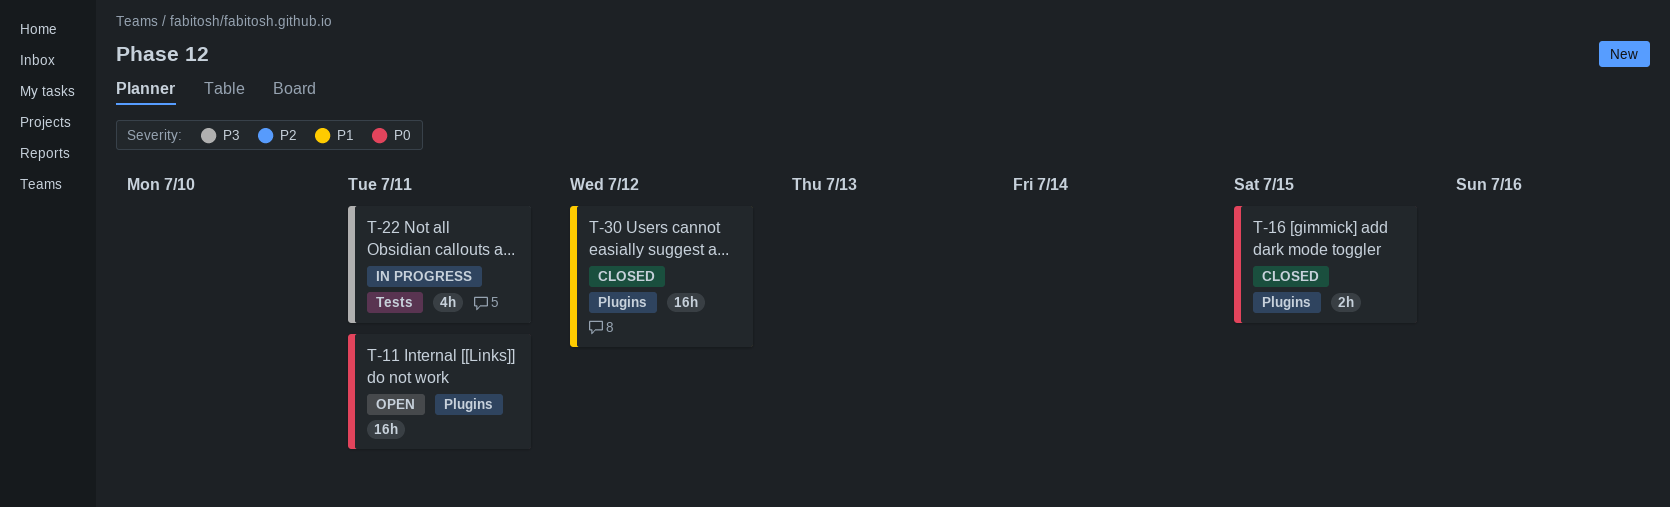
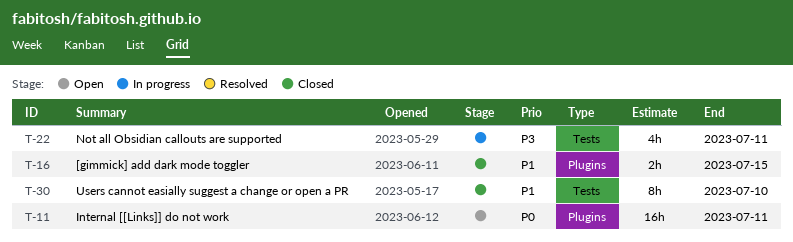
T-16, priority: P0 -> P1
T-30, label: Plugins -> Tests
T-30, estimate: 16h -> 8h
T-30, due: Jul 12 -> Jul 10

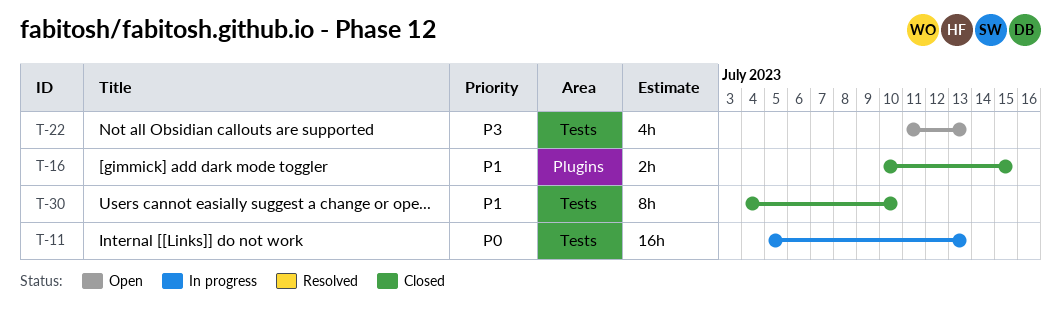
T-11, status: Open -> In progress
T-11, label: Plugins -> Tests
T-11, due: Jul 11 -> Jul 13
T-22, status: In progress -> Open
T-22, due: Jul 11 -> Jul 13

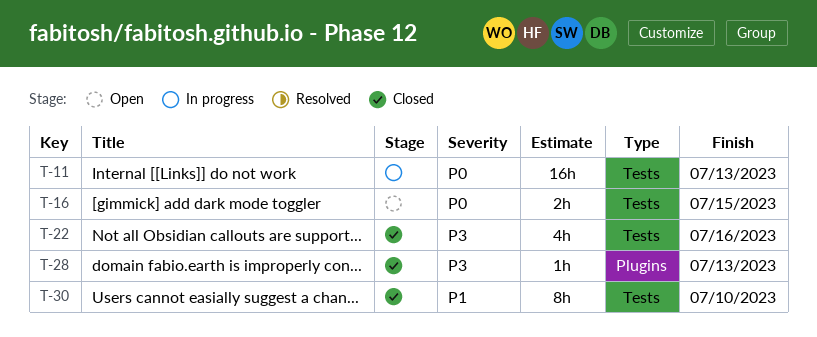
T-16, status: Closed -> Open
T-16, priority: P1 -> P0
T-16, label: Plugins -> Tests
T-22, status: Open -> Closed
T-22, due: Jul 13 -> Jul 16
T-28: none -> present

